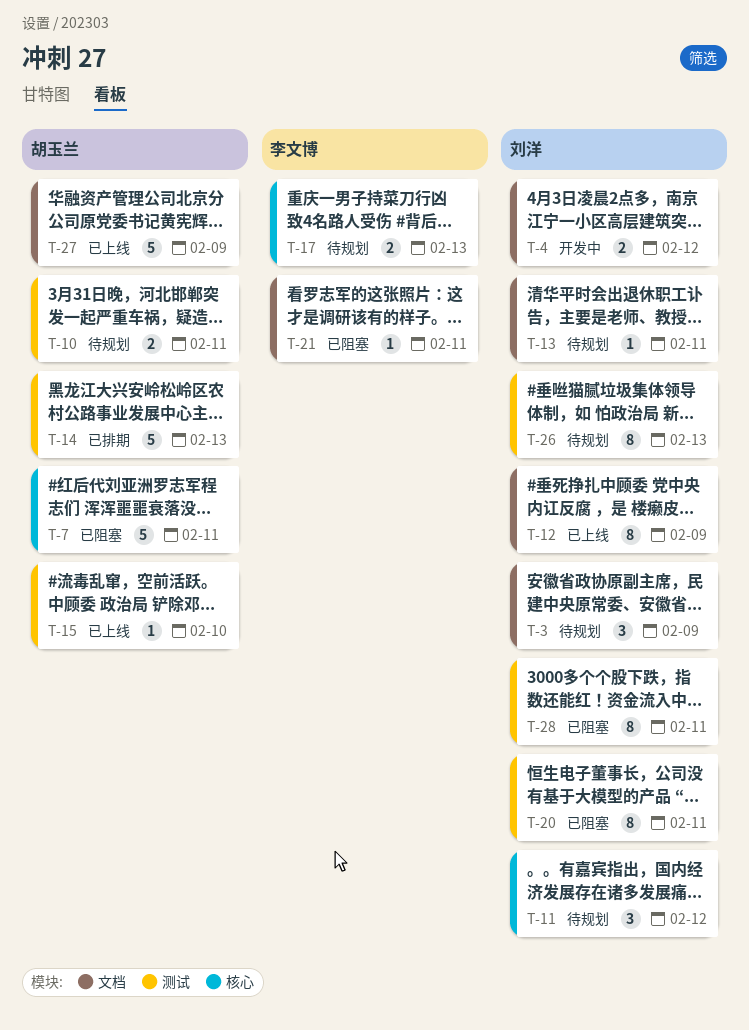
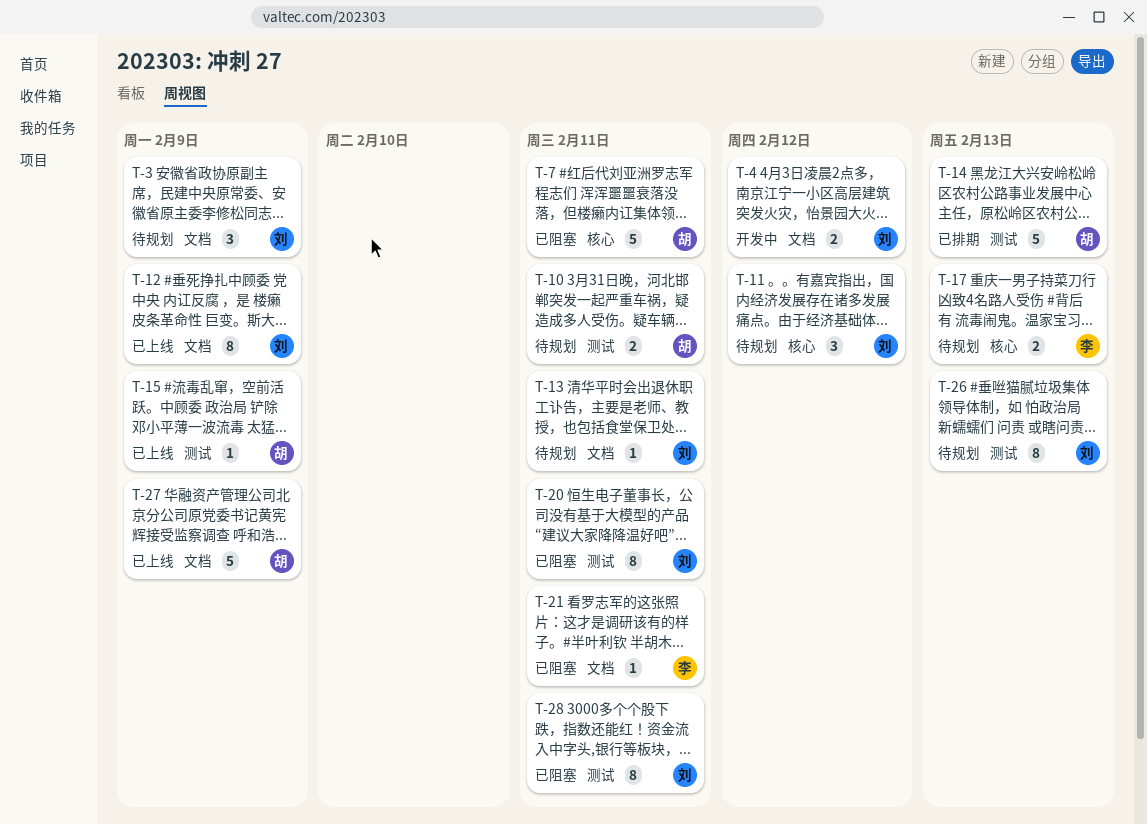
T-15, due: Feb 10 -> Feb 9

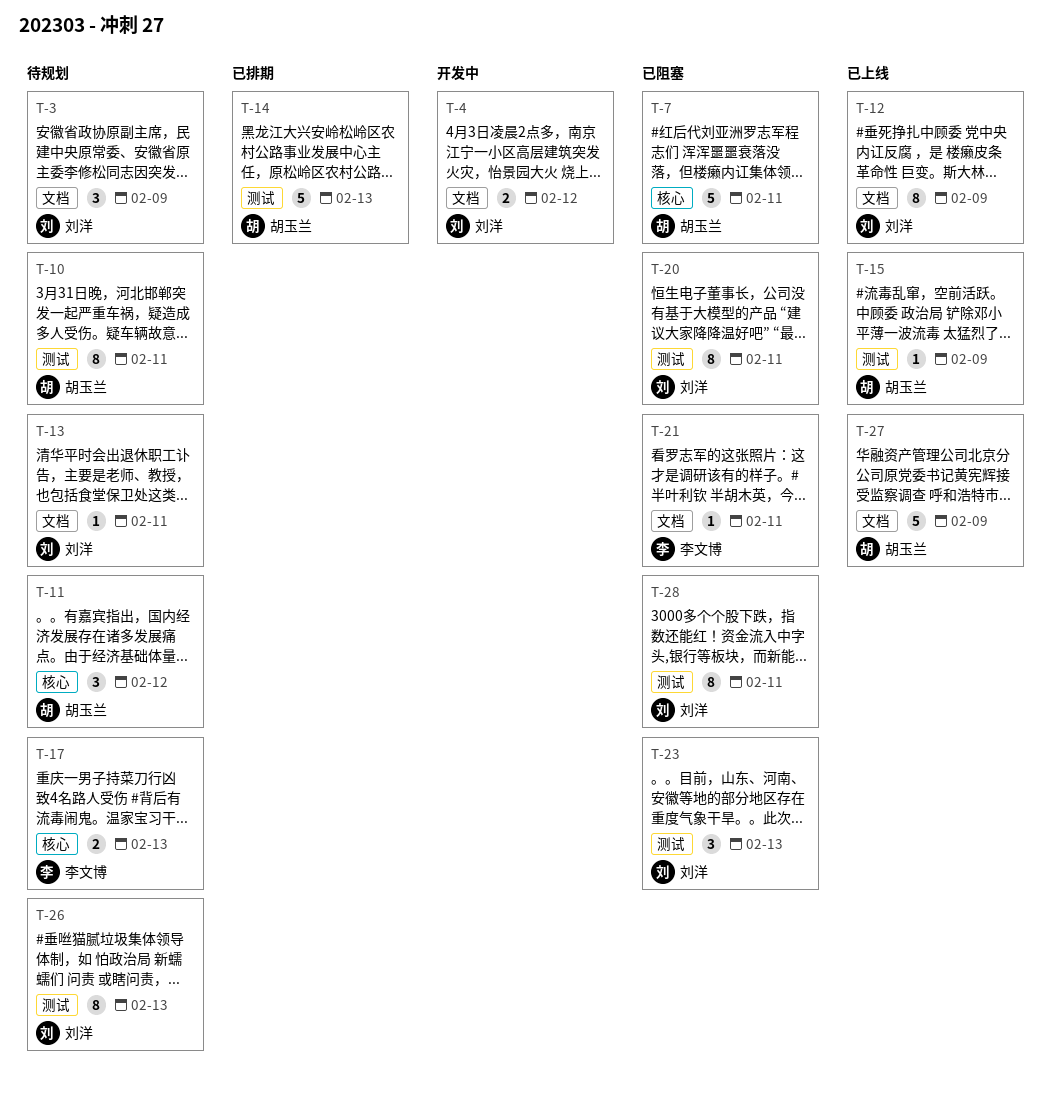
T-10, estimate: 2 -> 8
T-11, owner: 刘洋 -> 胡玉兰
T-23: none -> present

